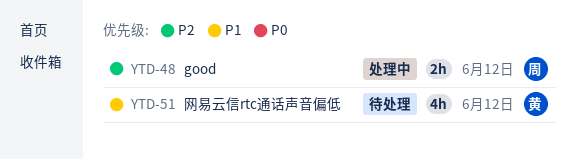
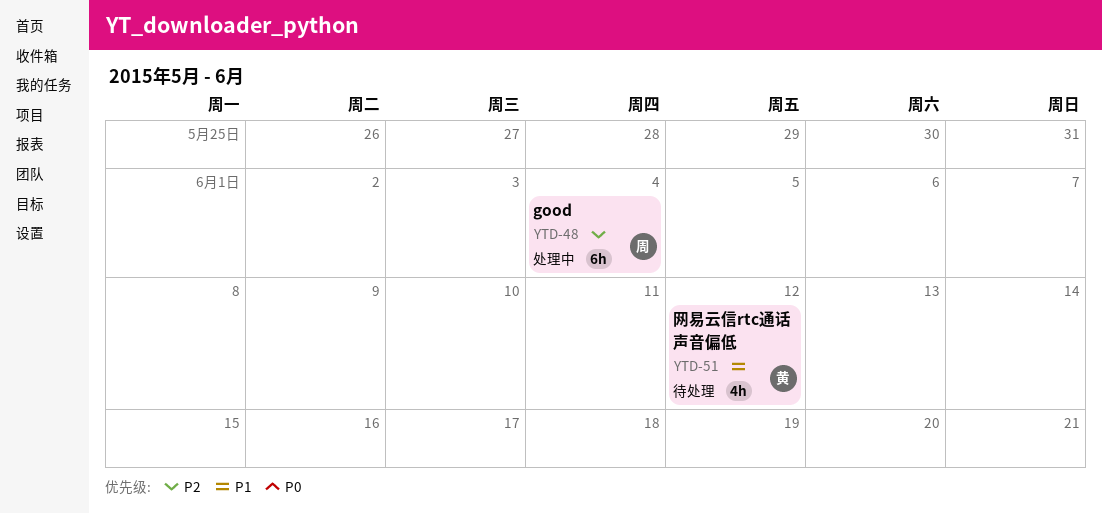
YTD-48, estimate: 2h -> 6h
YTD-48, due: Jun 12 -> Jun 4

